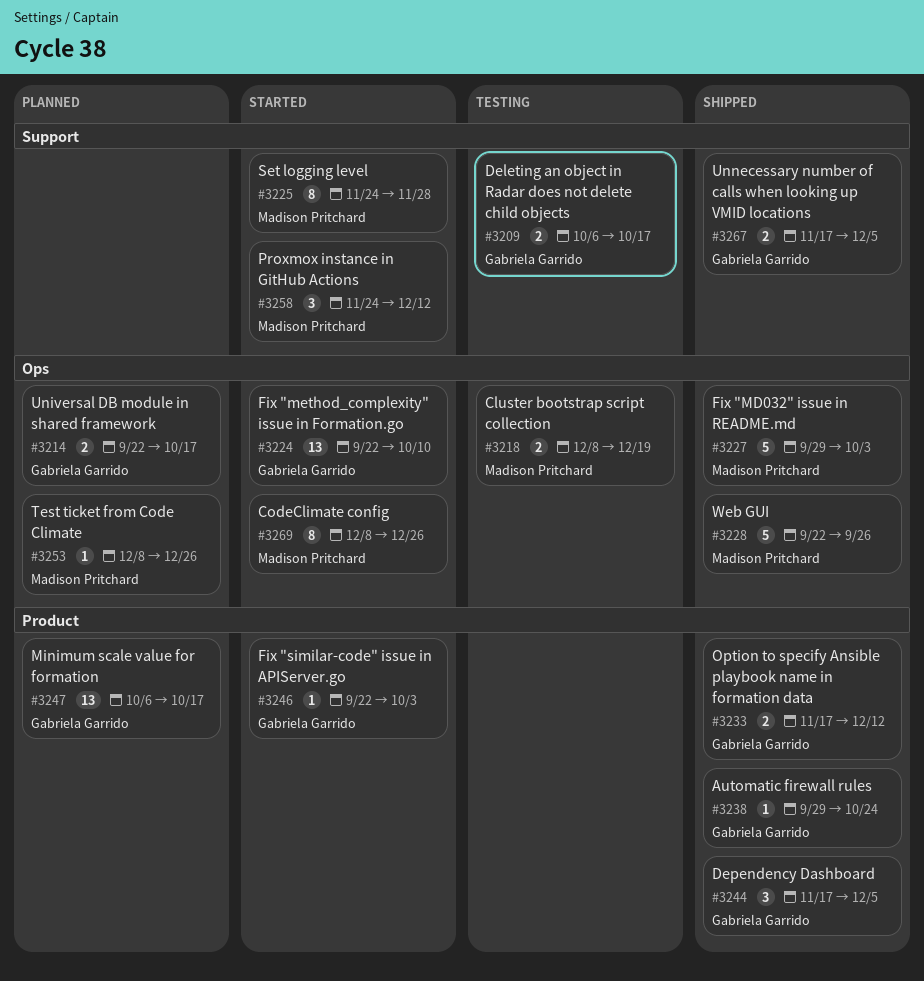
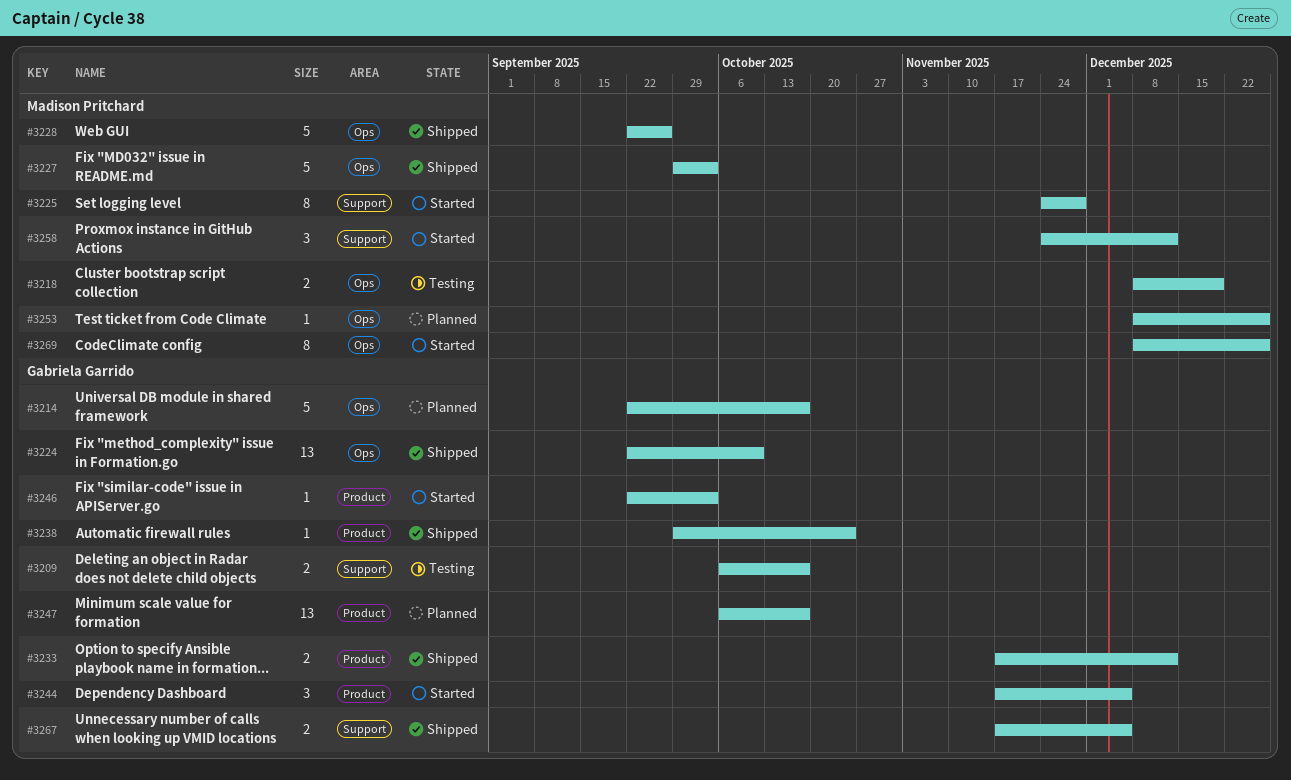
#3214, estimate: 2 -> 5
#3224, status: Started -> Shipped
#3244, status: Shipped -> Started

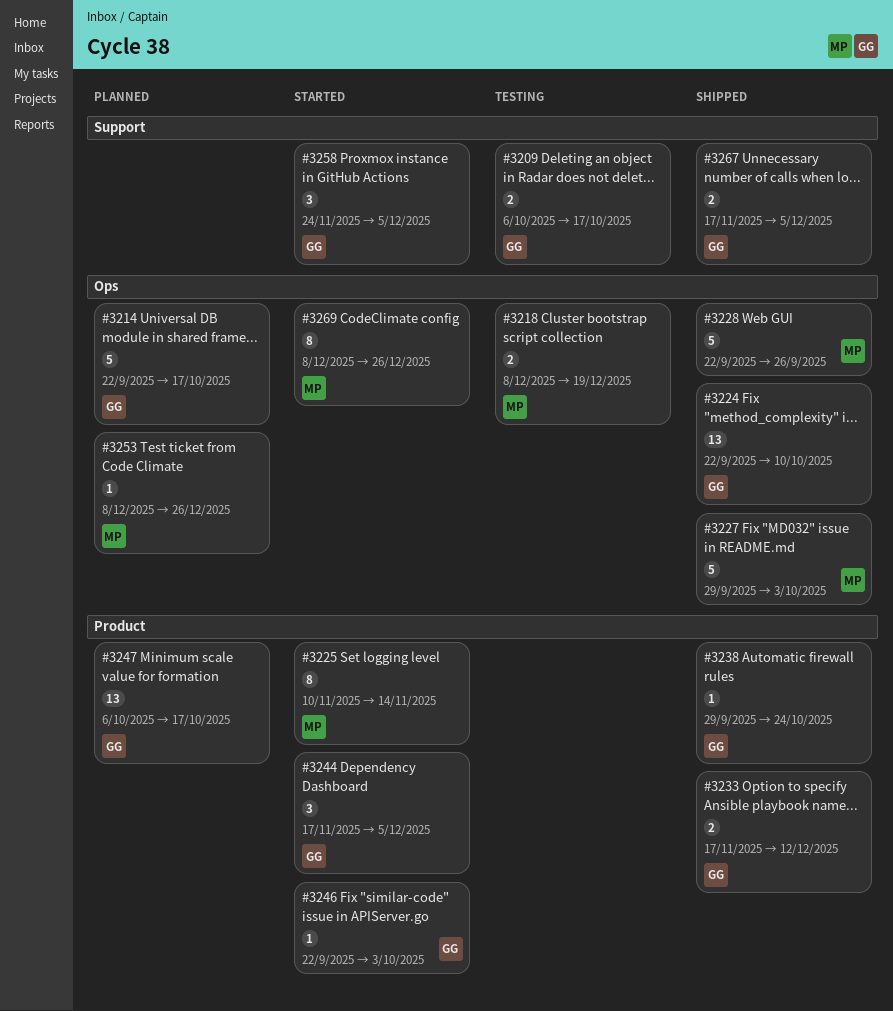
#3225, label: Support -> Product
#3225, start: Nov 24 -> Nov 10
#3225, due: Nov 28 -> Nov 14
#3258, owner: Madison Pritchard -> Gabriela Garrido
#3258, due: Dec 12 -> Dec 5

